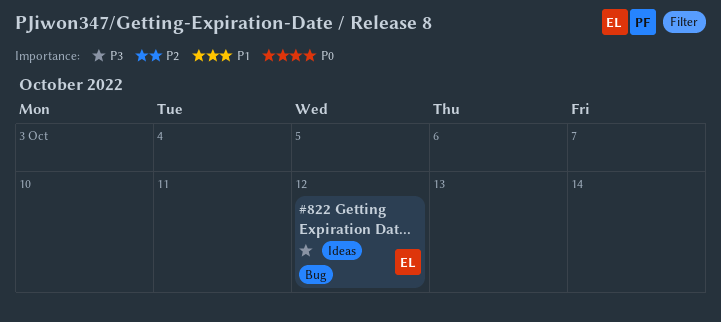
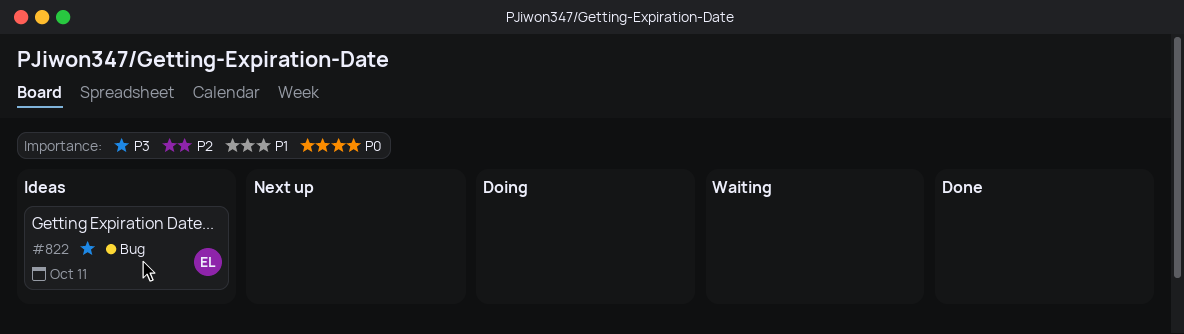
#822, due: Oct 12 -> Oct 11

